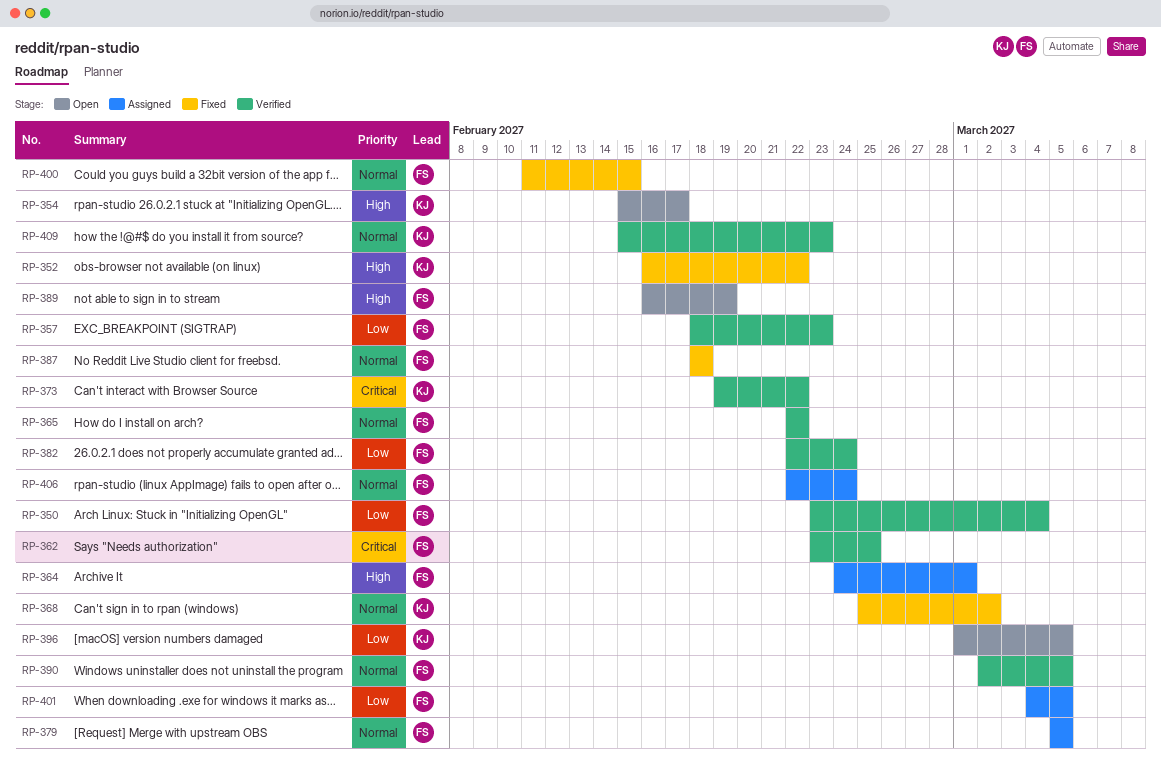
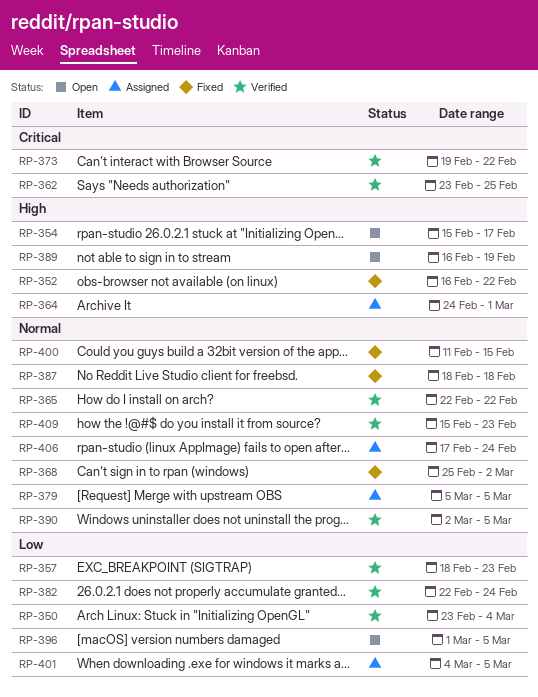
RP-406, start: Feb 22 -> Feb 17

